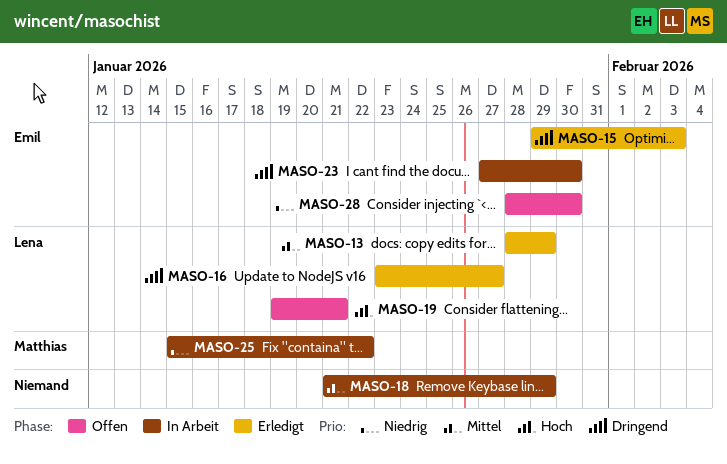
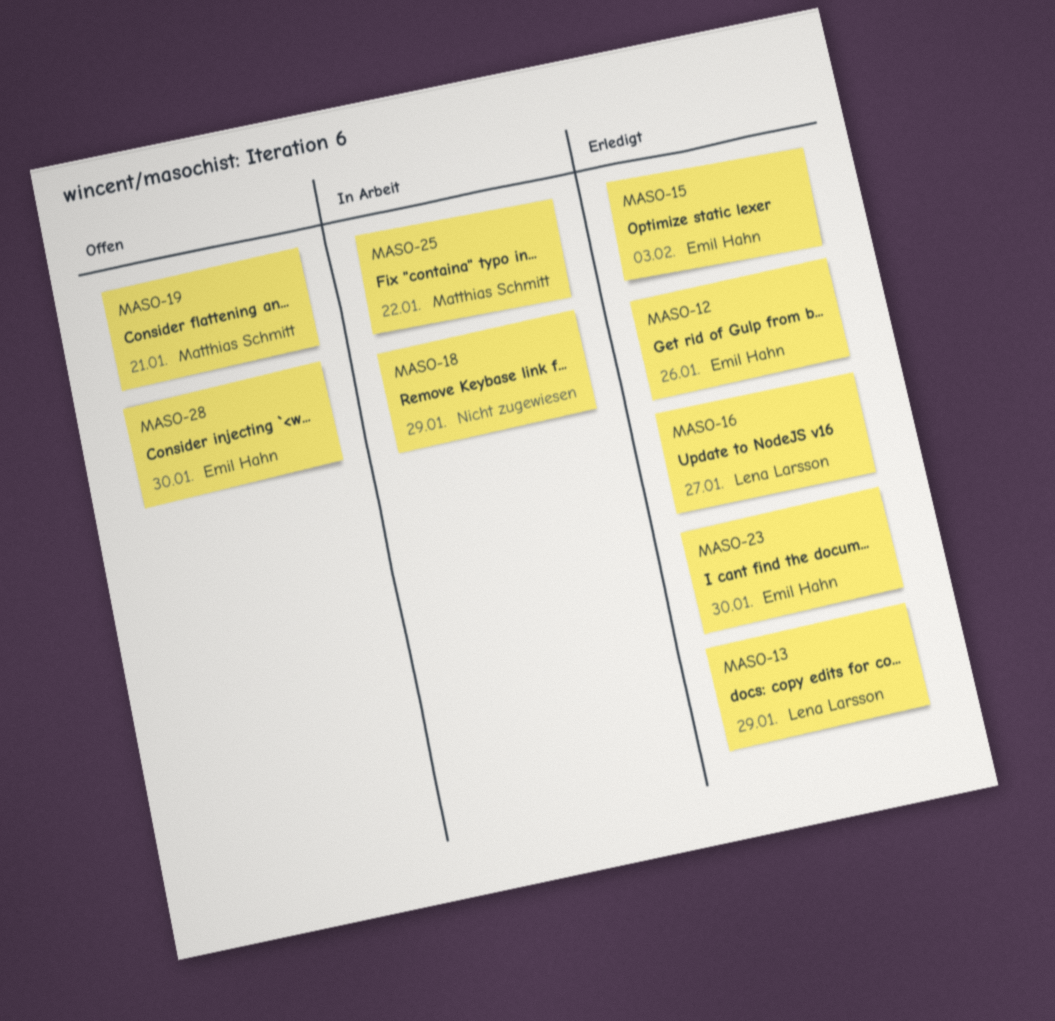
MASO-12: none -> present
MASO-19, owner: Lena Larsson -> Matthias Schmitt
MASO-23, status: In Arbeit -> Erledigt

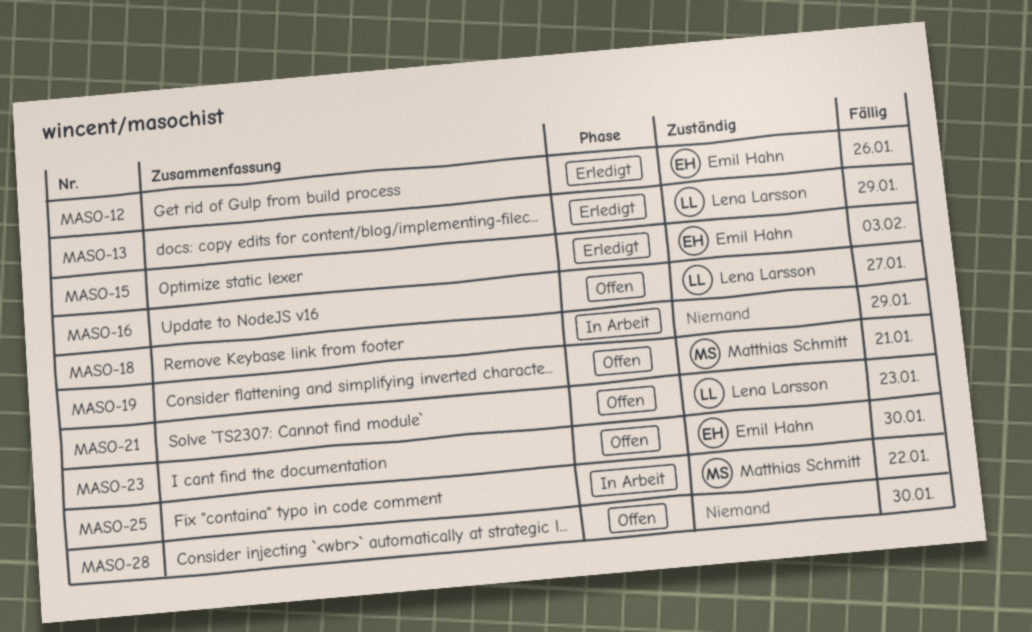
MASO-16, status: Erledigt -> Offen
MASO-21: none -> present
MASO-23, status: Erledigt -> Offen
MASO-28, owner: Emil Hahn -> none

